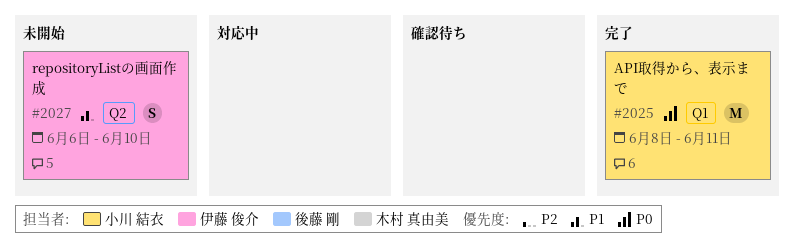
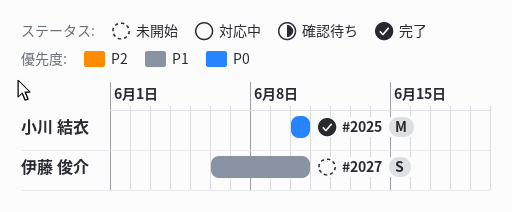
#2025, start: Jun 8 -> Jun 10
#2025, due: Jun 11 -> Jun 10

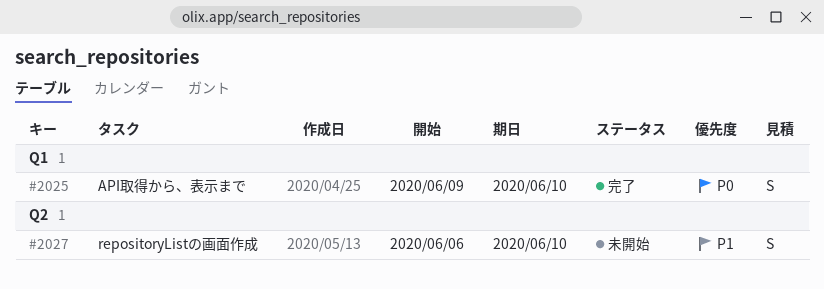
#2025, estimate: M -> S
#2025, start: Jun 10 -> Jun 9

